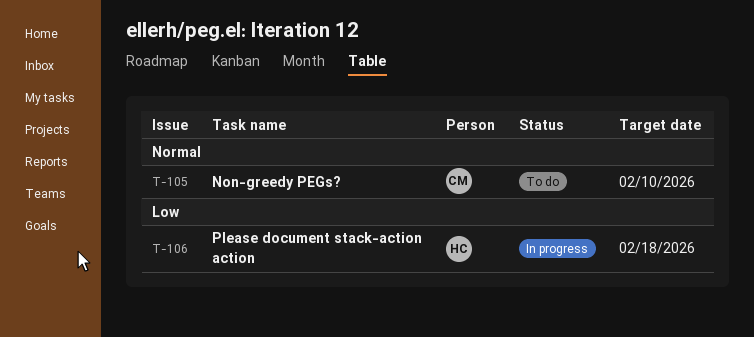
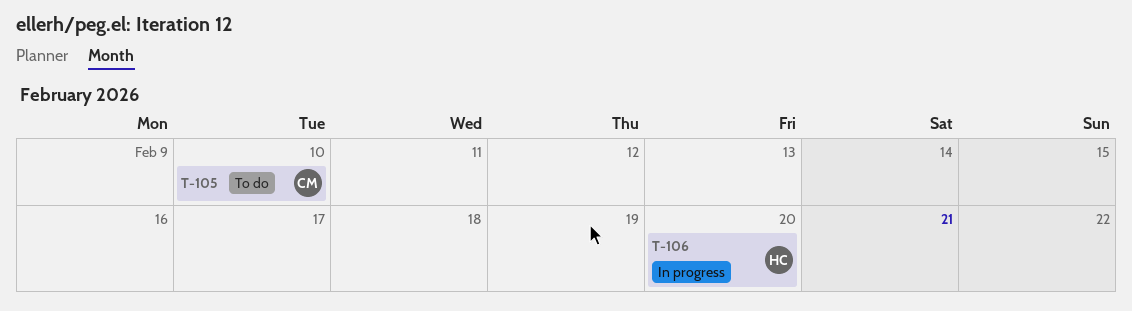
T-106, due: Feb 18 -> Feb 20

